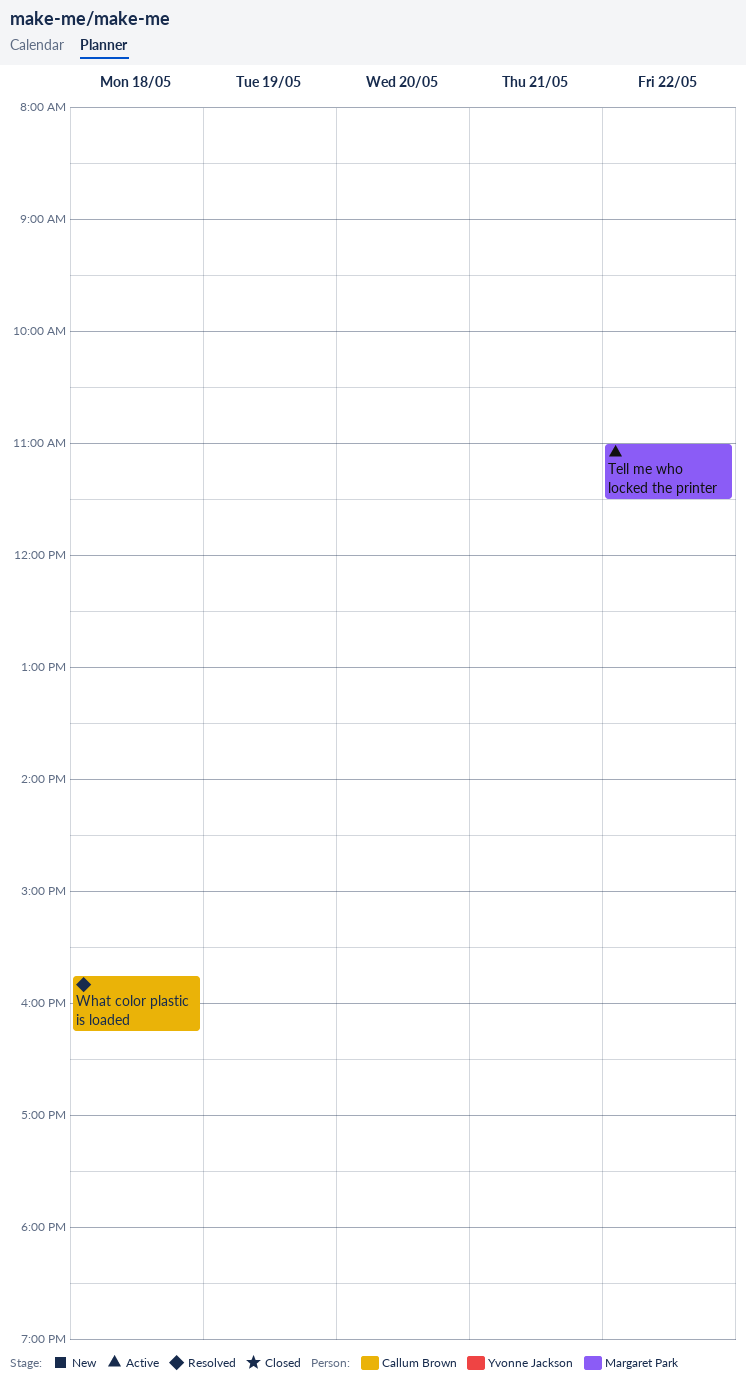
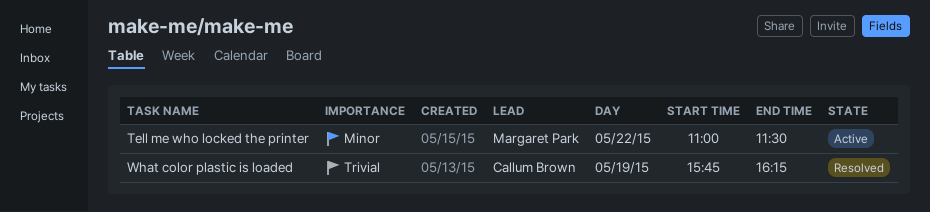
What color plastic is loaded, day: May 18 -> May 19

